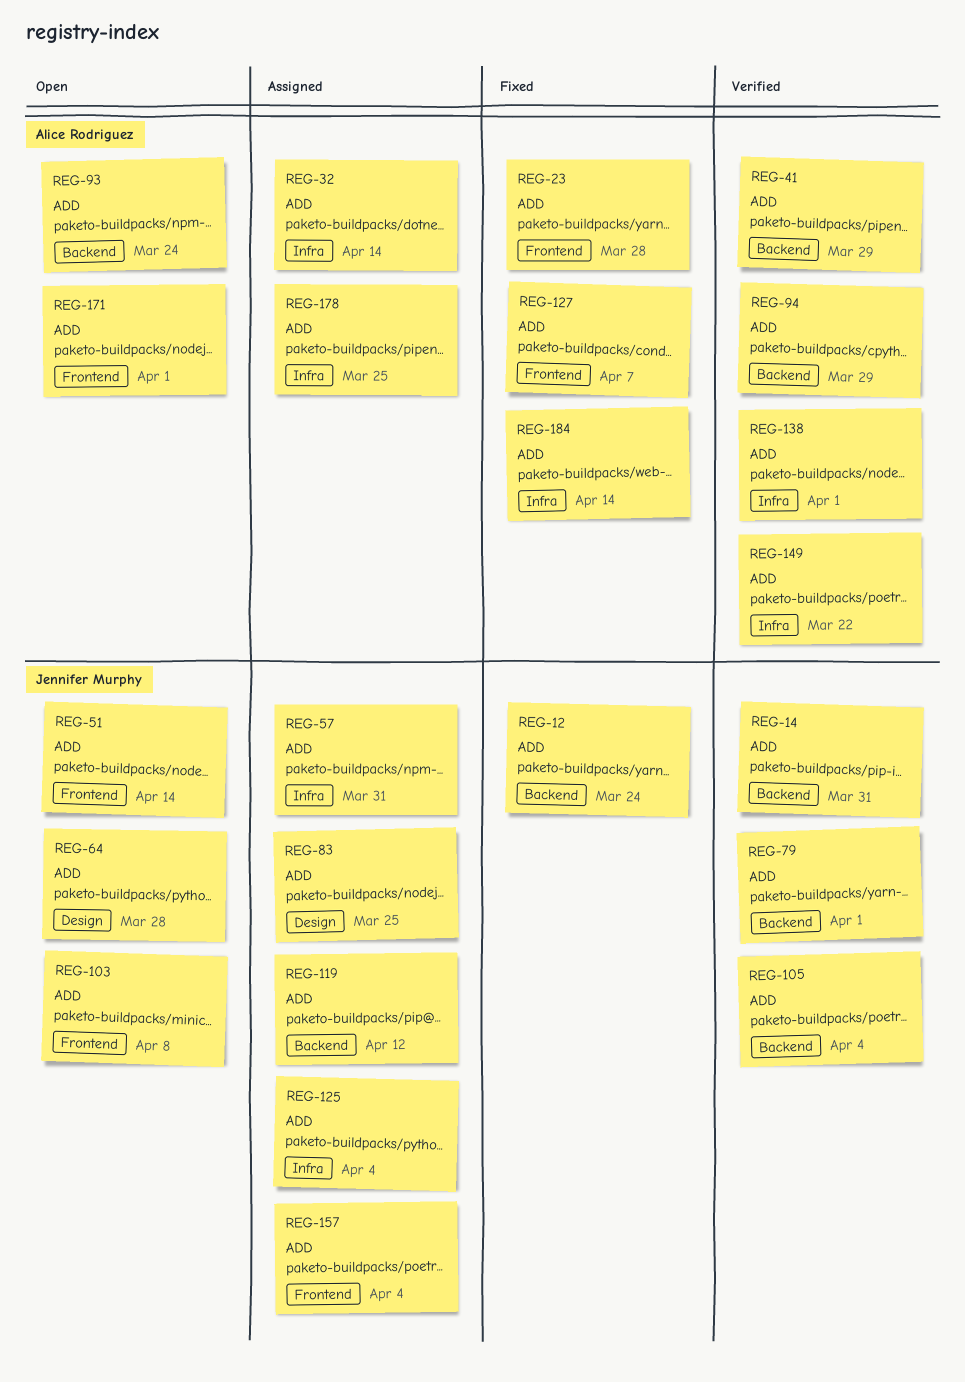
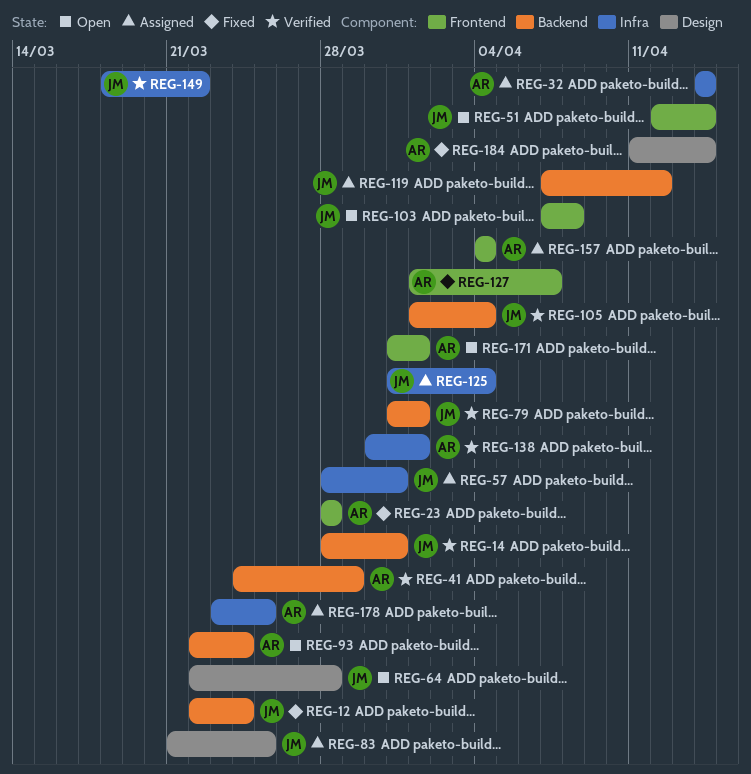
REG-94: present -> none
REG-149, owner: Alice Rodriguez -> Jennifer Murphy
REG-157, owner: Jennifer Murphy -> Alice Rodriguez
REG-184, label: Infra -> Design

